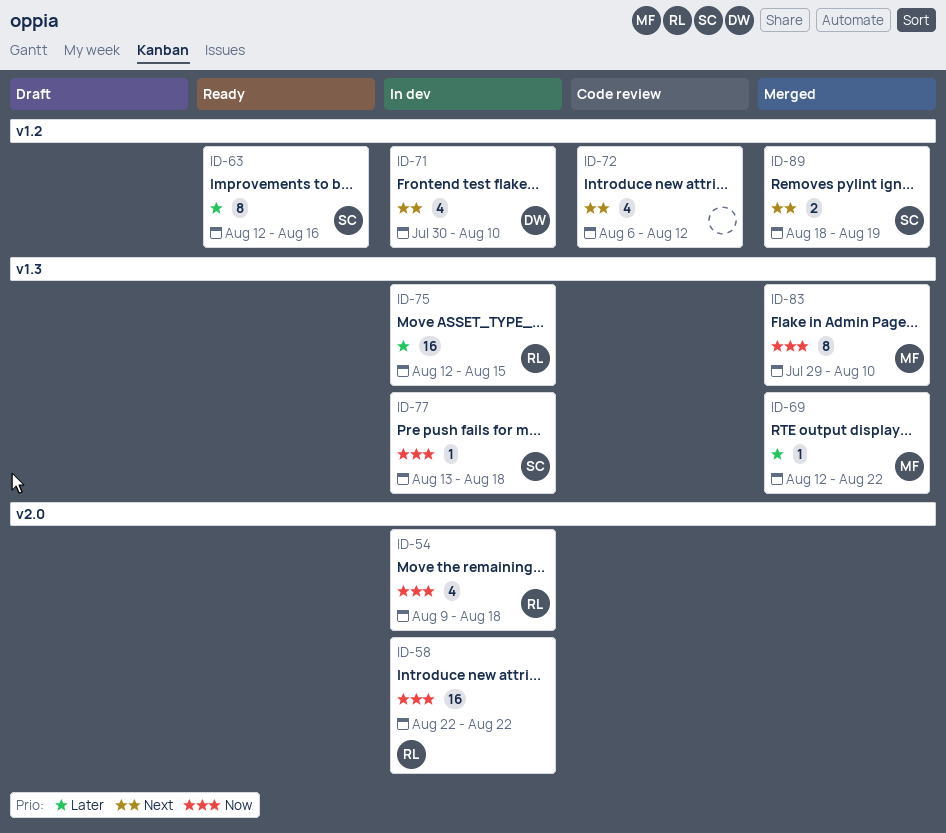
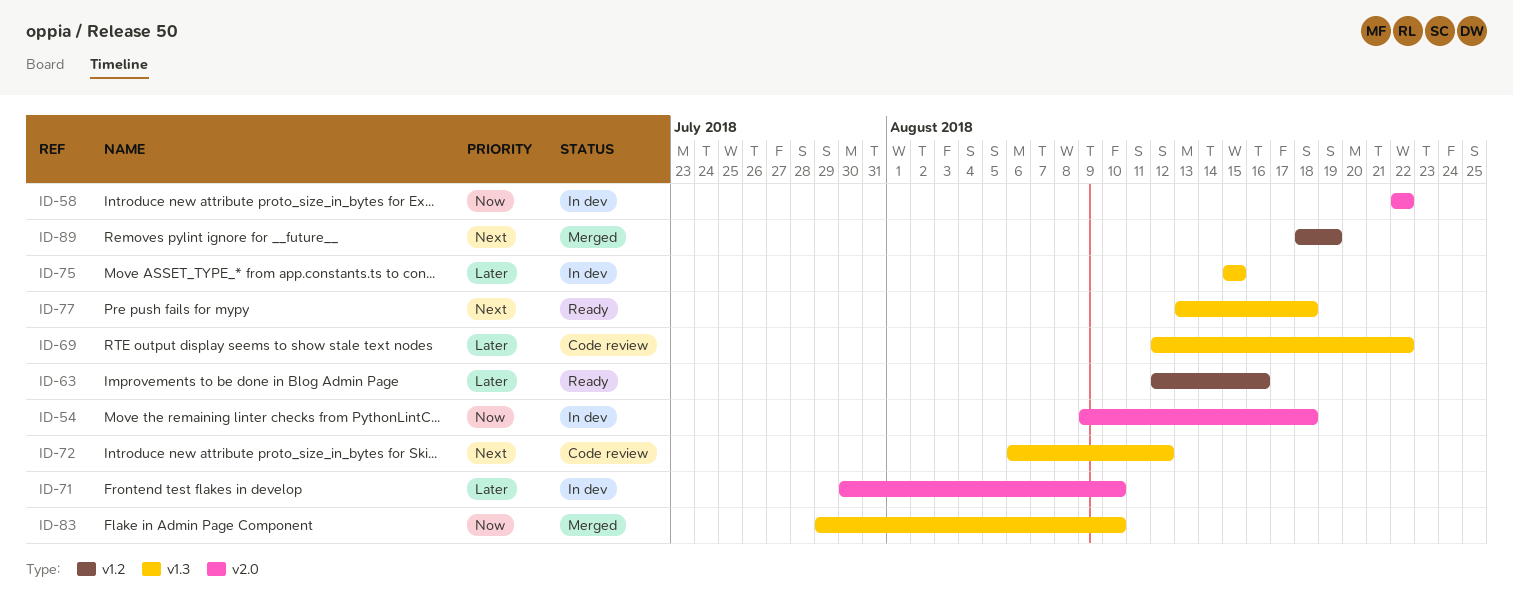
ID-69, status: Merged -> Code review
ID-71, priority: Next -> Later
ID-71, label: v1.2 -> v2.0
ID-72, label: v1.2 -> v1.3
ID-75, start: Aug 12 -> Aug 15
ID-77, status: In dev -> Ready
ID-77, priority: Now -> Next

